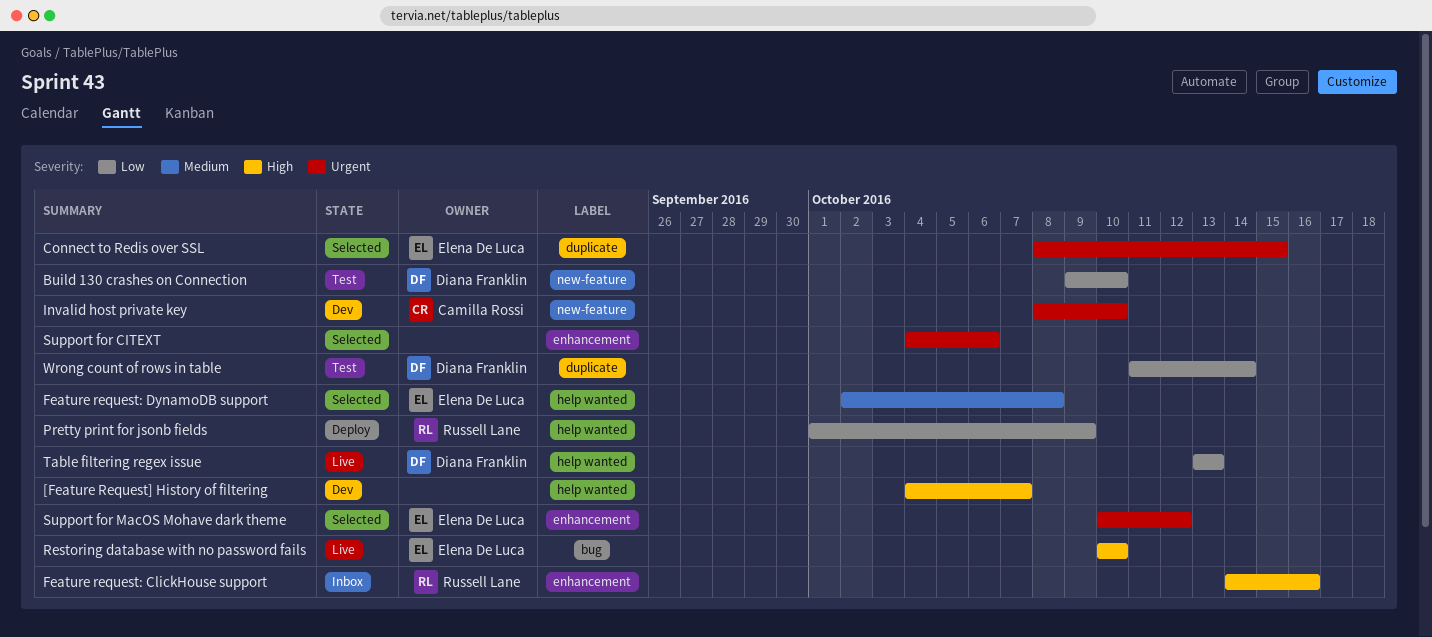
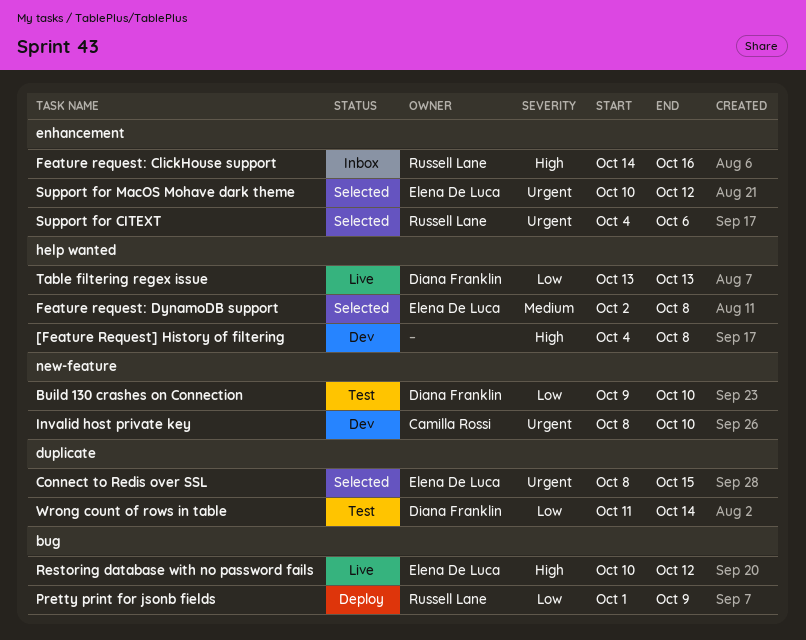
[Feature Request] History of filtering, due: Oct 7 -> Oct 8
Pretty print for jsonb fields, label: help wanted -> bug
Restoring database with no password fails, due: Oct 10 -> Oct 12
Support for CITEXT, owner: none -> Russell Lane

